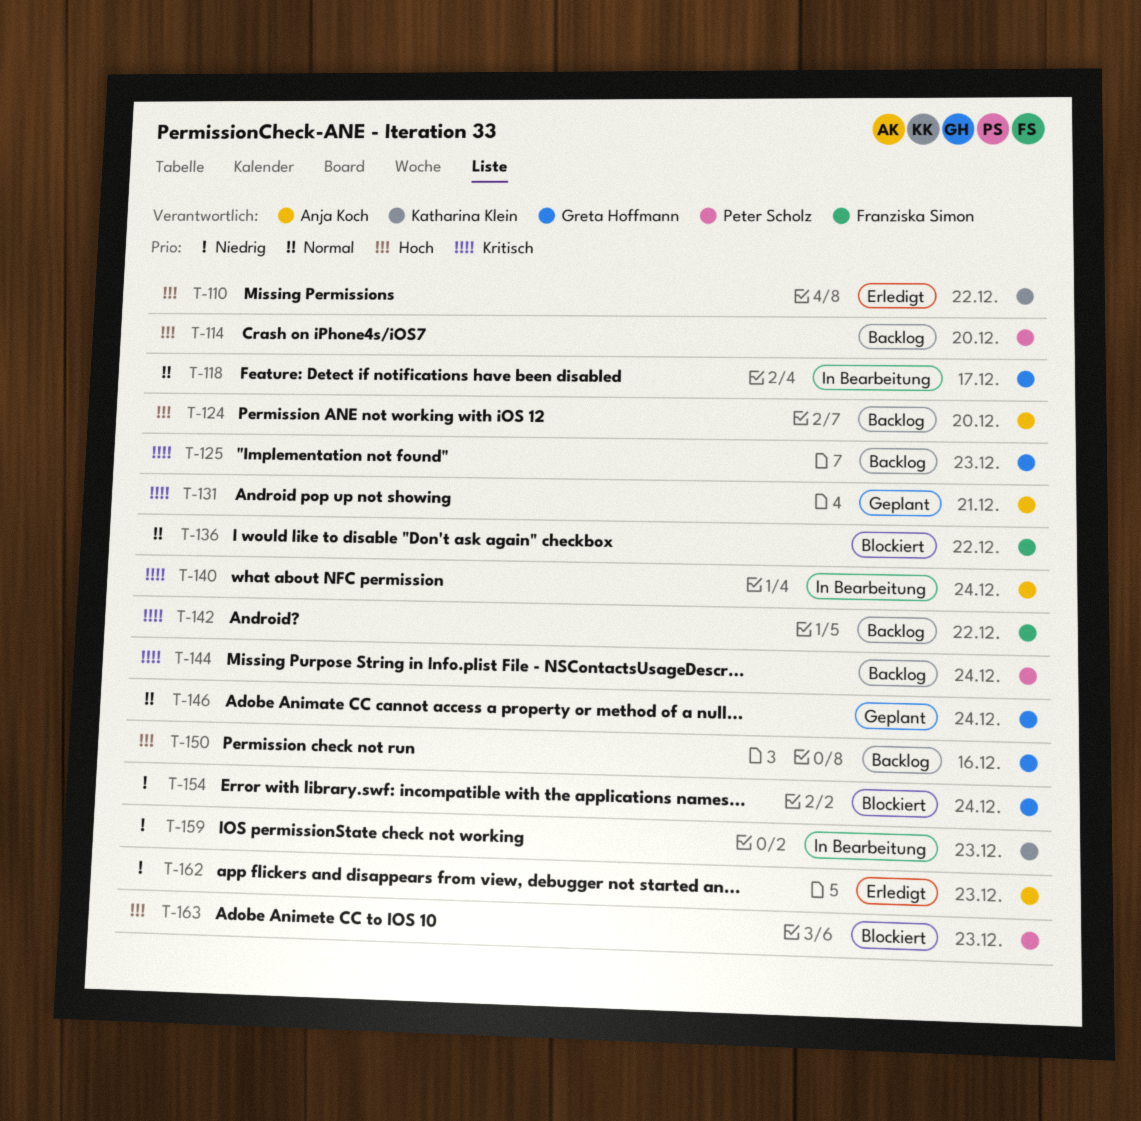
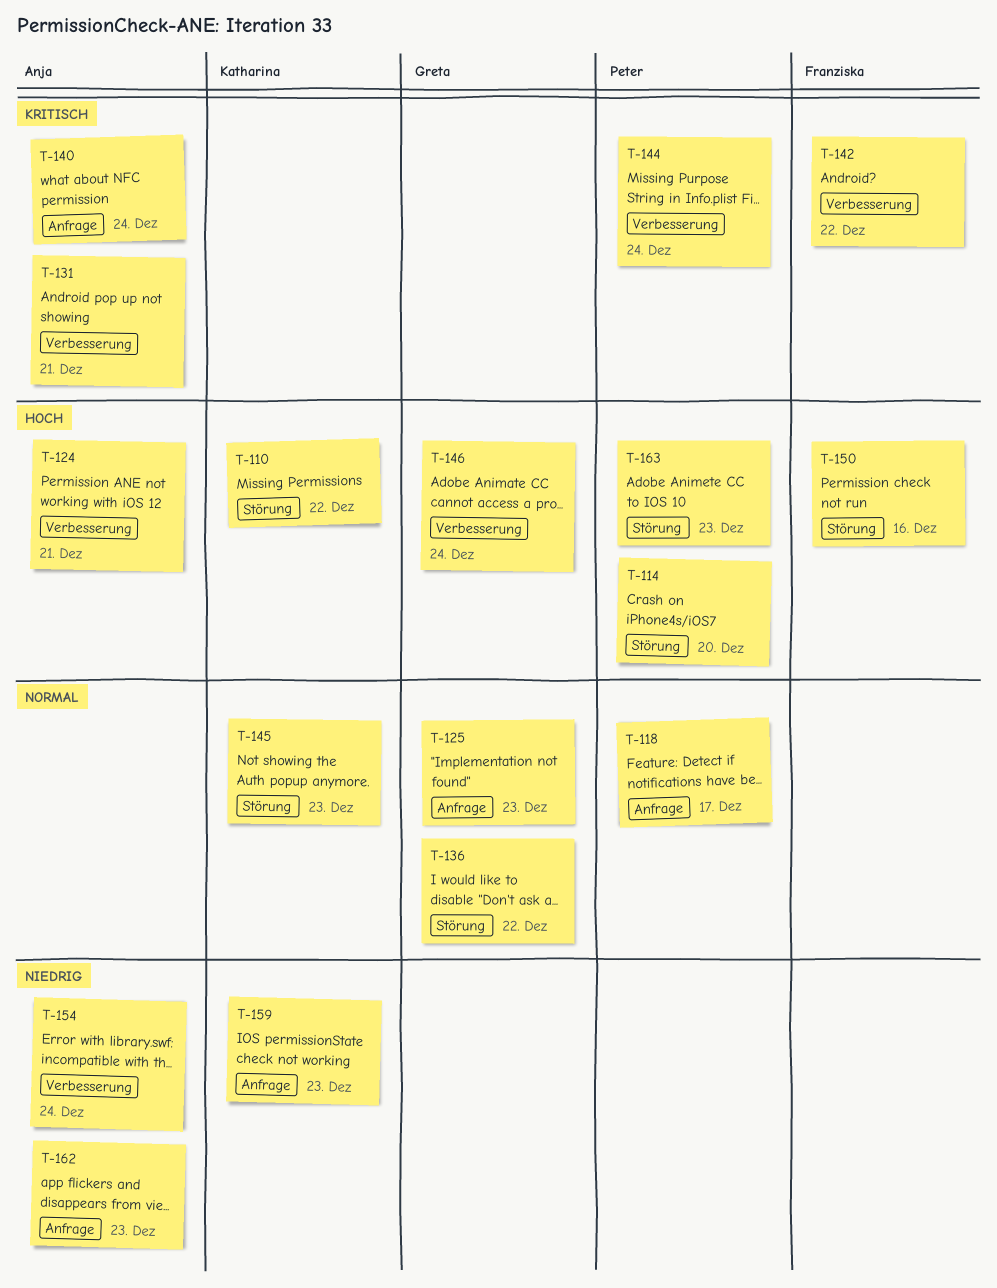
T-118, owner: Greta Hoffmann -> Peter Scholz
T-124, due: Dec 20 -> Dec 21
T-125, priority: Kritisch -> Normal
T-136, owner: Franziska Simon -> Greta Hoffmann
T-145: none -> present
T-146, priority: Normal -> Hoch
T-150, owner: Greta Hoffmann -> Franziska Simon
T-154, owner: Greta Hoffmann -> Anja Koch

